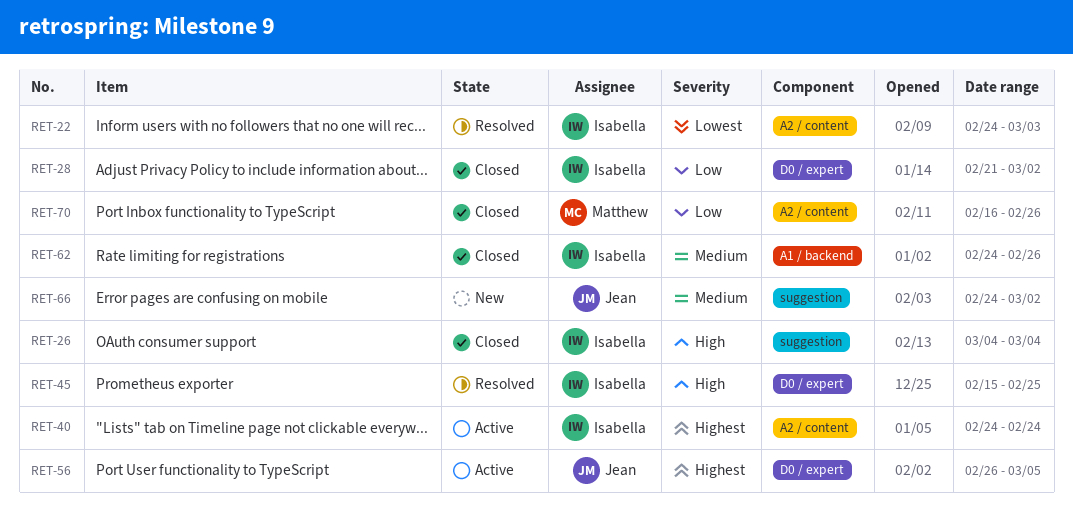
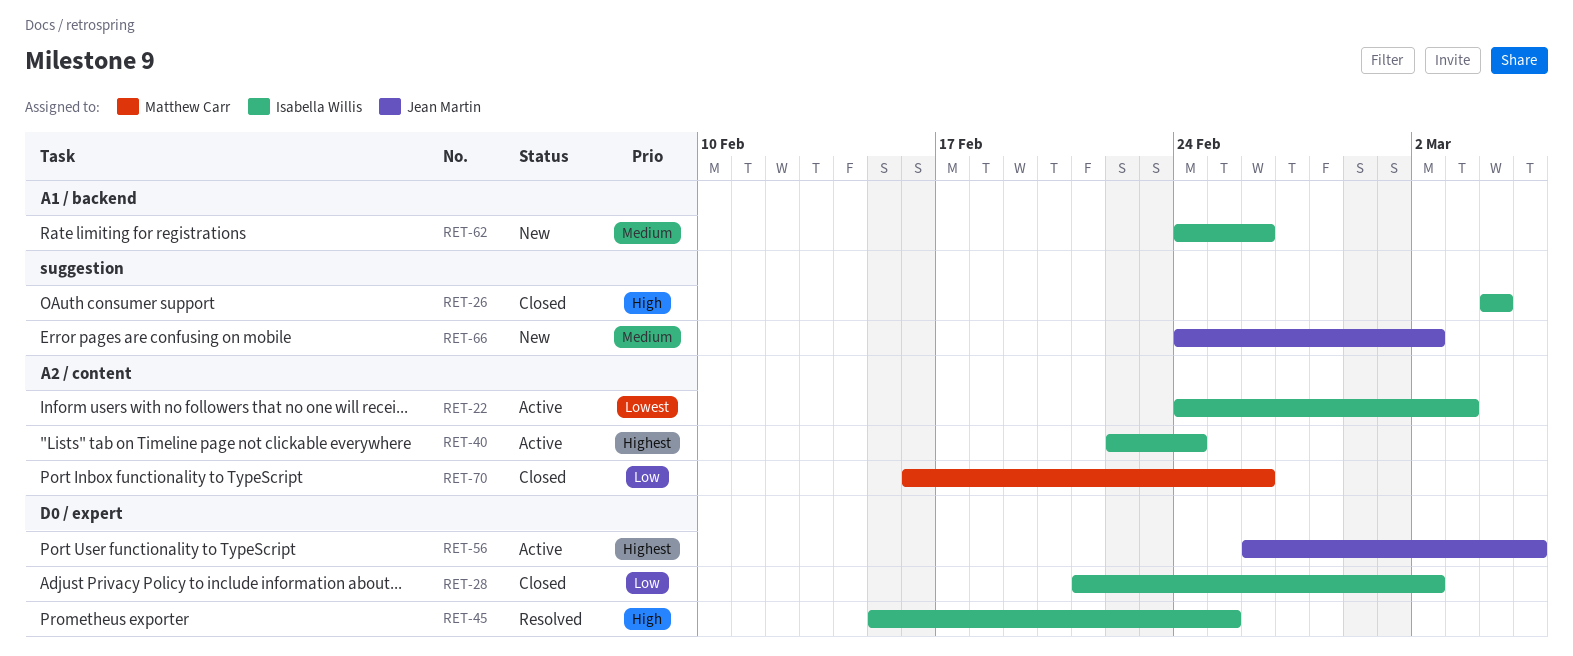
RET-22, status: Resolved -> Active
RET-40, start: Feb 24 -> Feb 22
RET-62, status: Closed -> New

